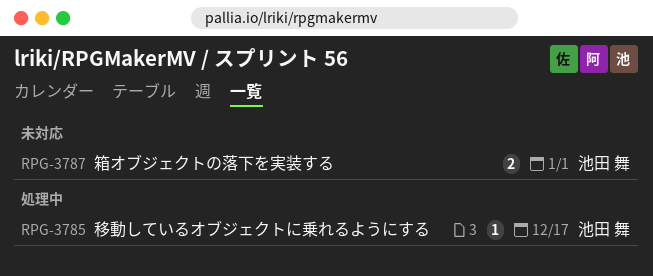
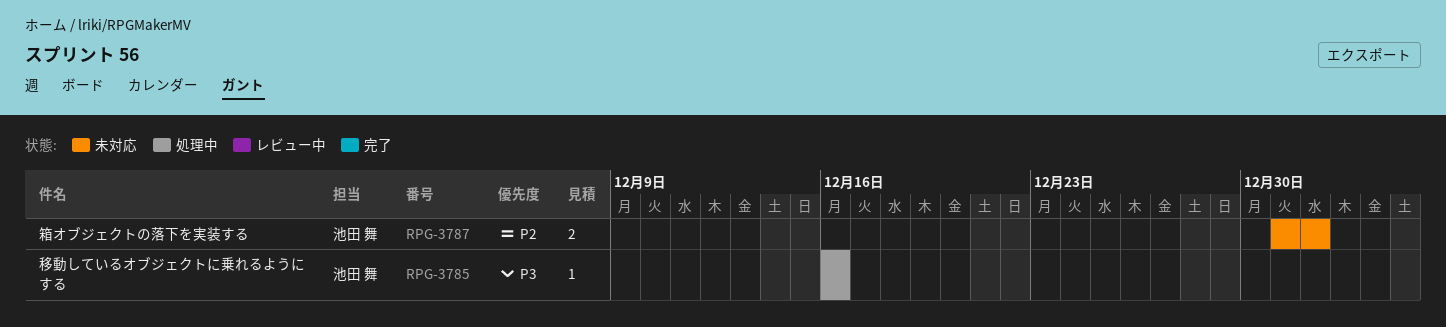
RPG-3785, due: Dec 17 -> Dec 16

